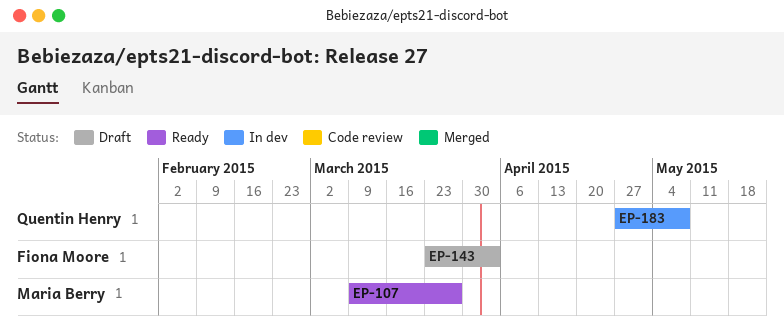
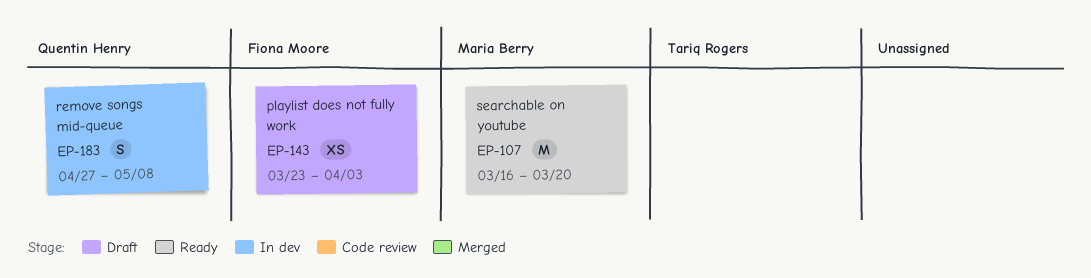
EP-107, start: Mar 9 -> Mar 16
EP-107, due: Mar 27 -> Mar 20

